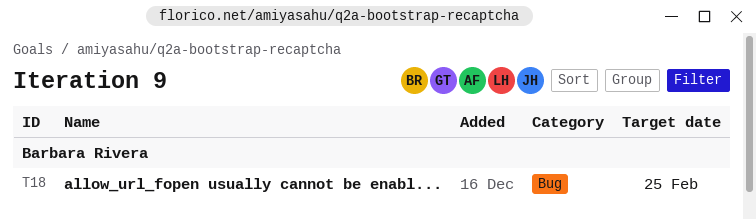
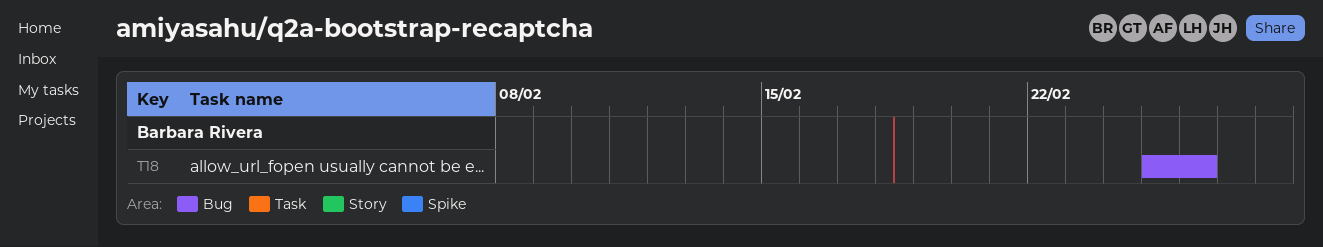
T18, due: Feb 25 -> Feb 26

